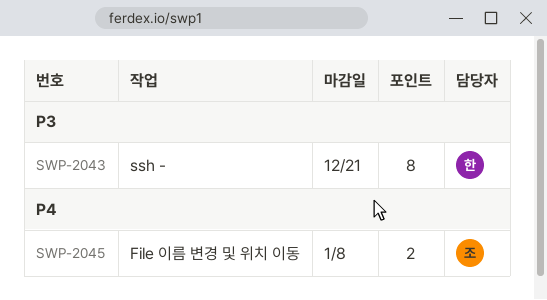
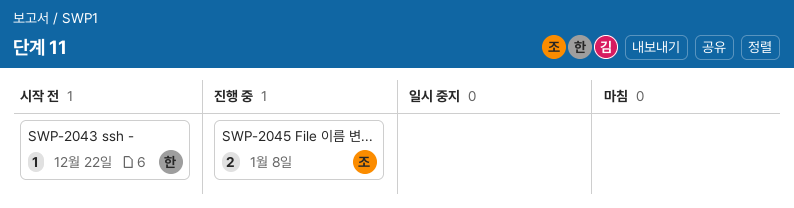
SWP-2043, estimate: 8 -> 1
SWP-2043, due: Dec 21 -> Dec 22

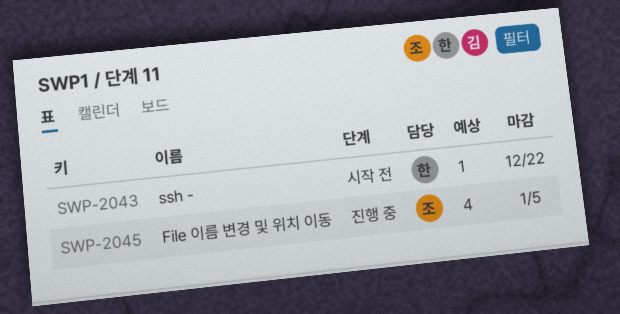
SWP-2045, estimate: 2 -> 4
SWP-2045, due: Jan 8 -> Jan 5

